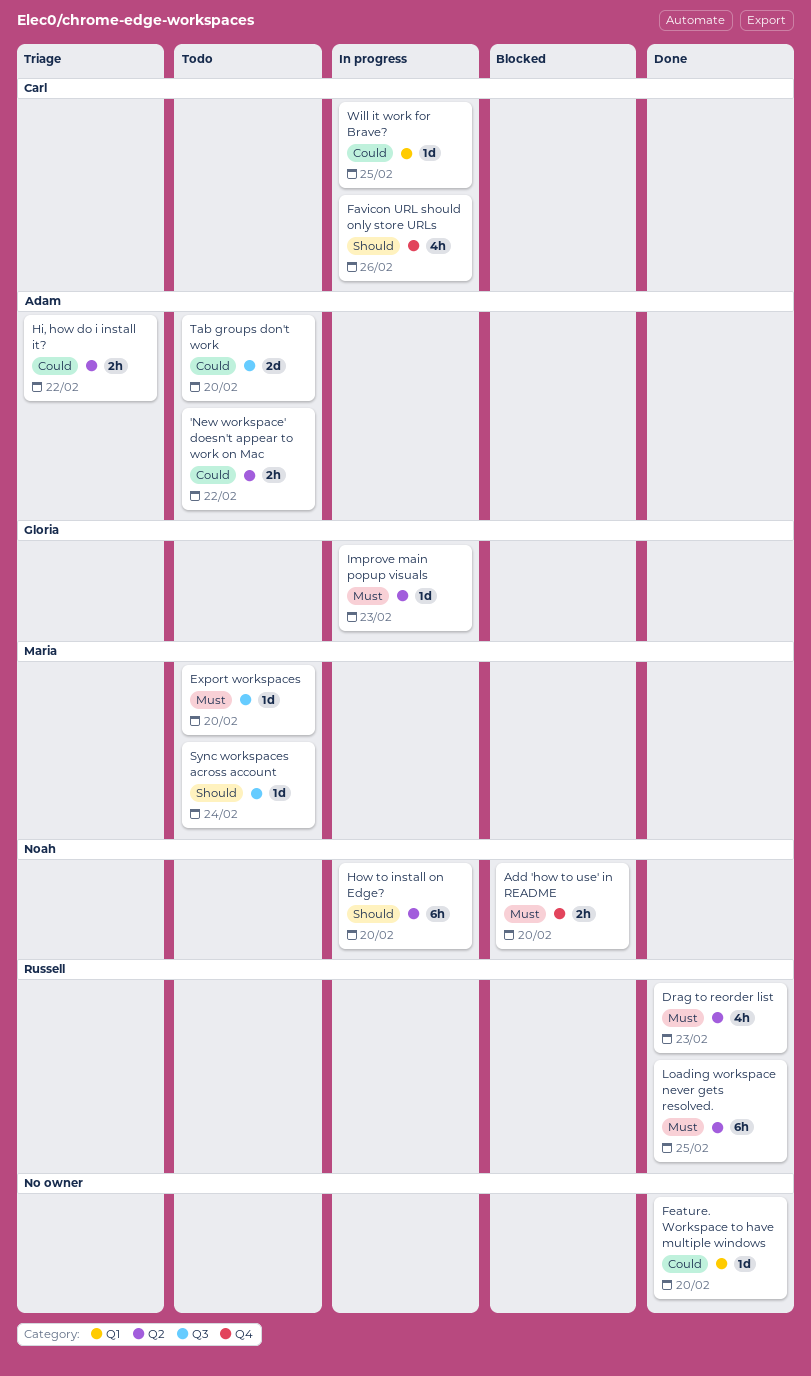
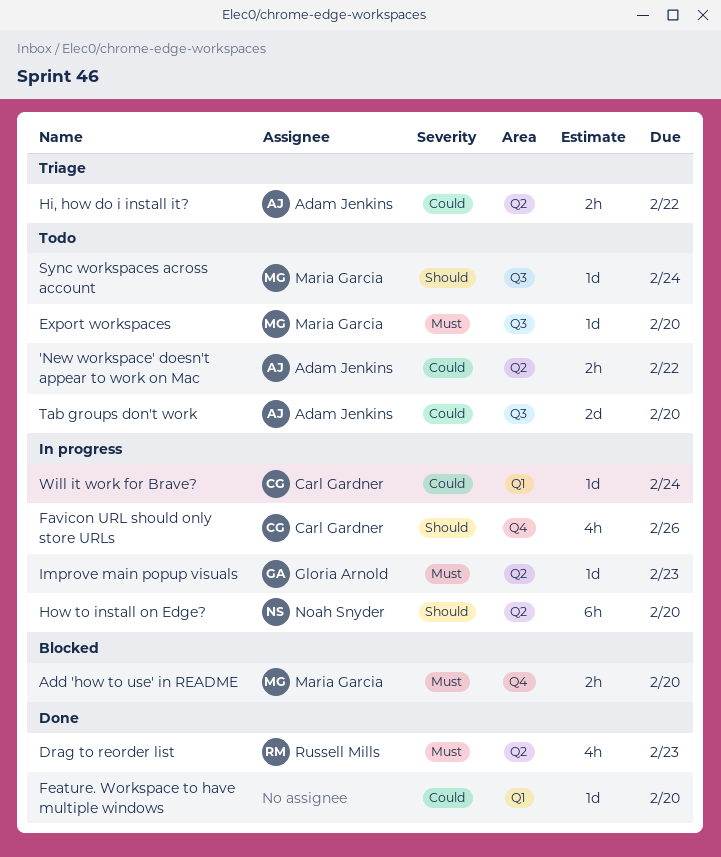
Add 'how to use' in README, owner: Noah Snyder -> Maria Garcia
Loading workspace never gets resolved.: present -> none
Will it work for Brave?, due: Feb 25 -> Feb 24

